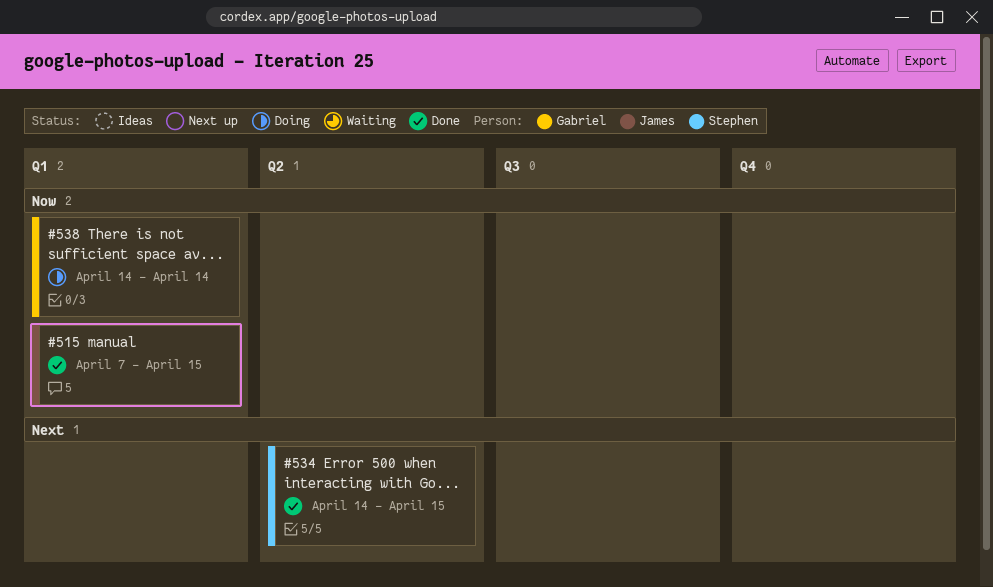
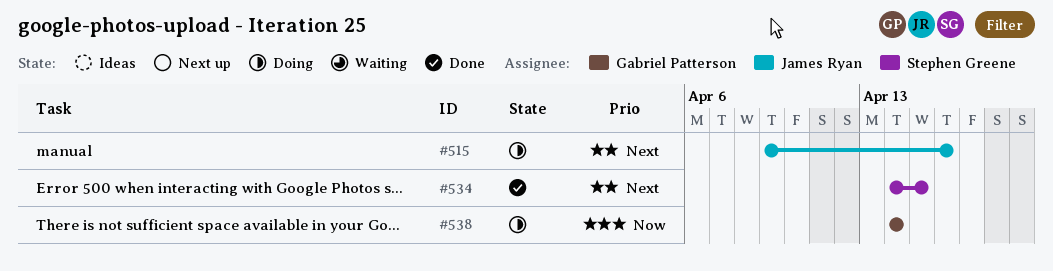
#515, status: Done -> Doing
#515, priority: Now -> Next
#515, start: Apr 7 -> Apr 9
#515, due: Apr 15 -> Apr 16

